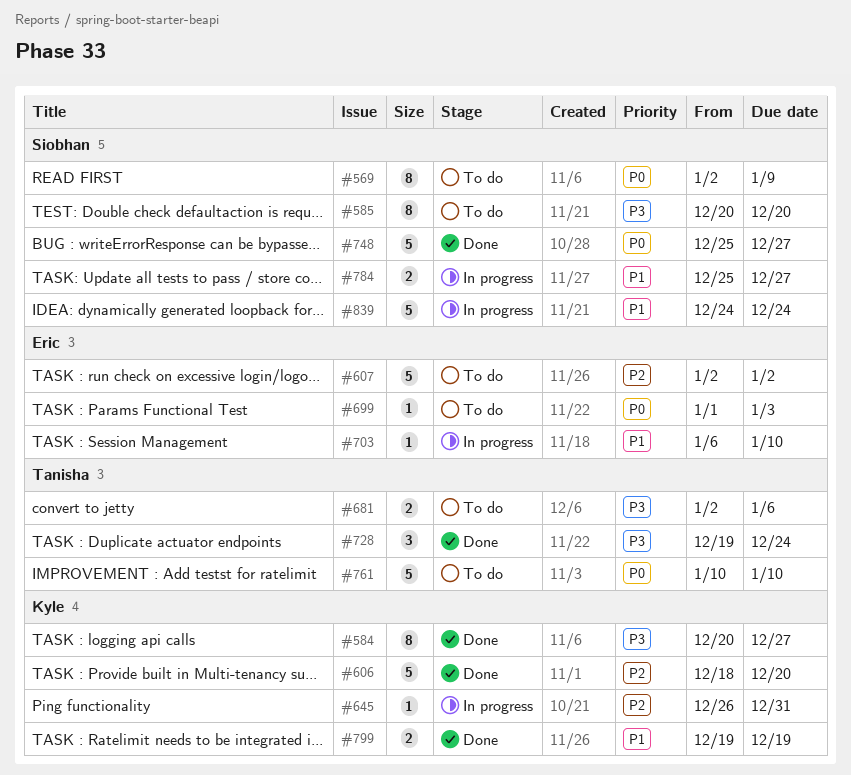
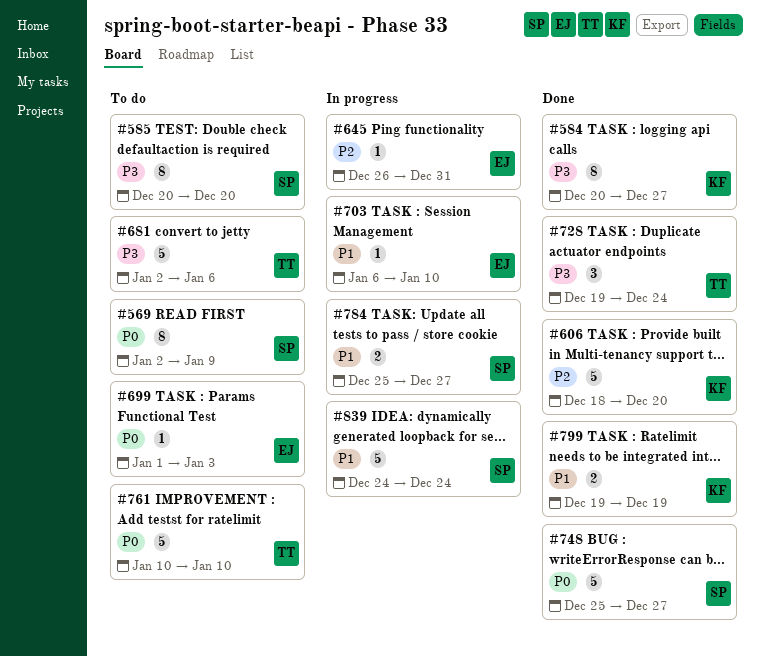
#607: present -> none
#645, owner: Kyle -> Eric
#681, estimate: 2 -> 5

